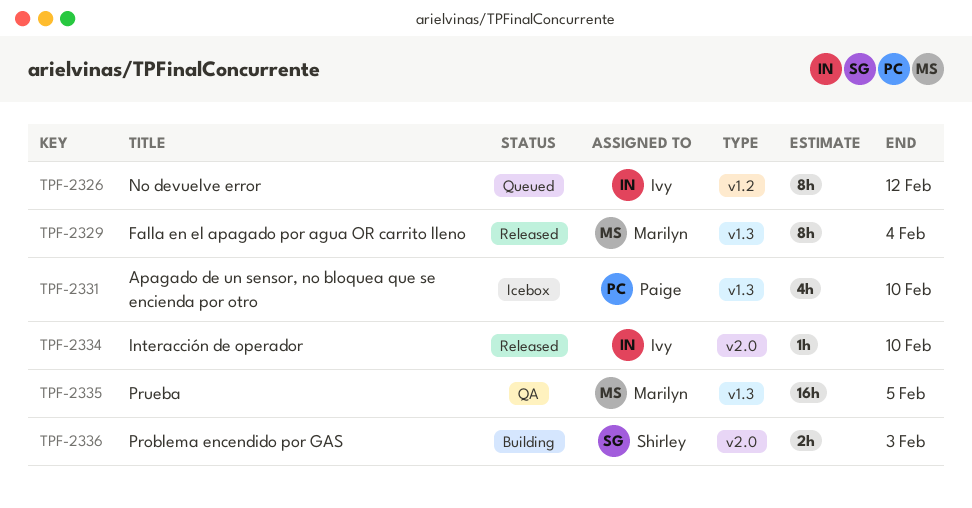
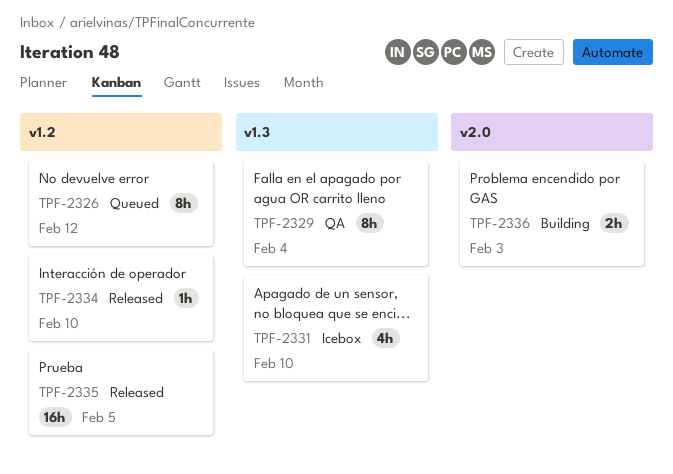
TPF-2329, status: Released -> QA
TPF-2334, label: v2.0 -> v1.2
TPF-2335, status: QA -> Released
TPF-2335, label: v1.3 -> v1.2

